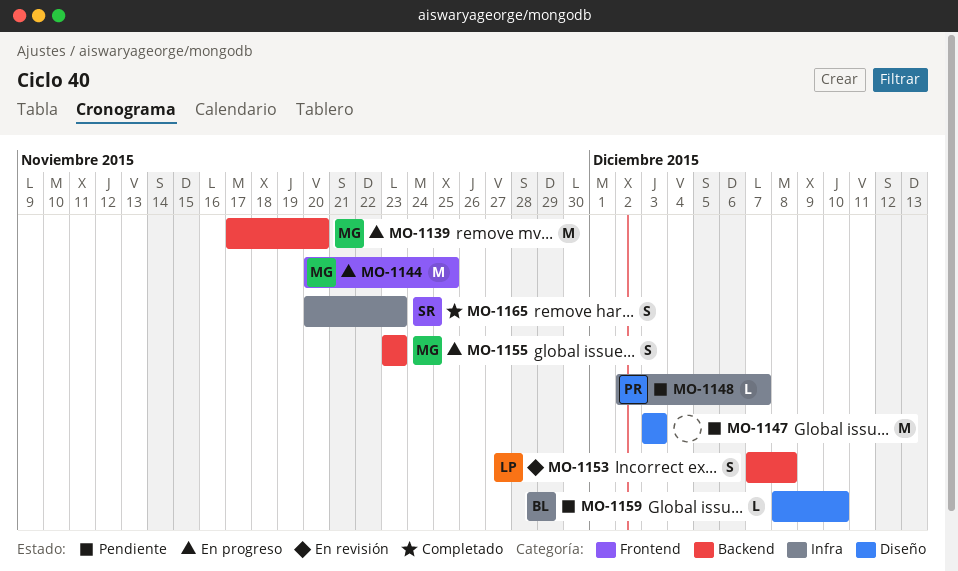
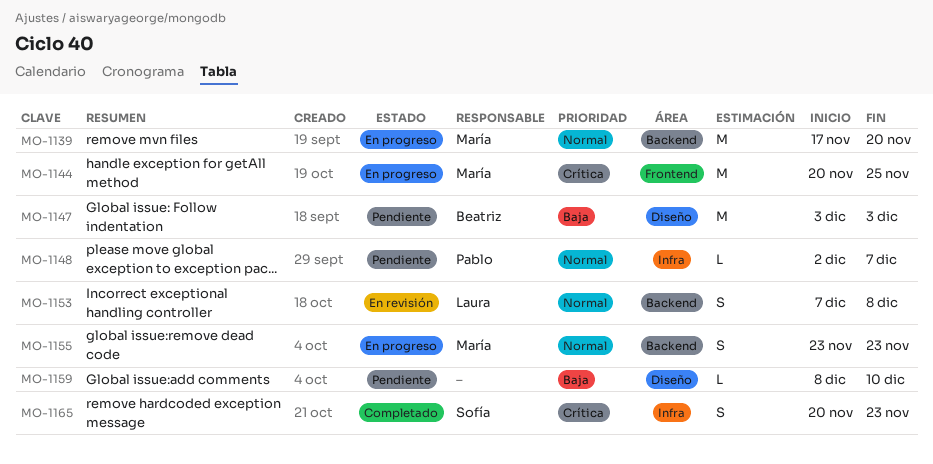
MO-1147, owner: none -> Beatriz
MO-1159, owner: Beatriz -> none

